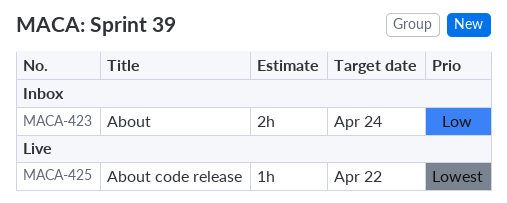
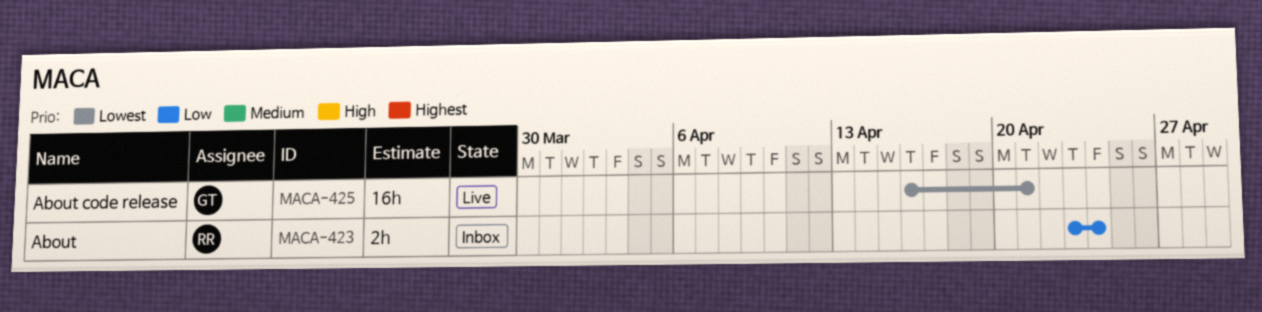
MACA-425, estimate: 1h -> 16h
MACA-425, due: Apr 22 -> Apr 21

